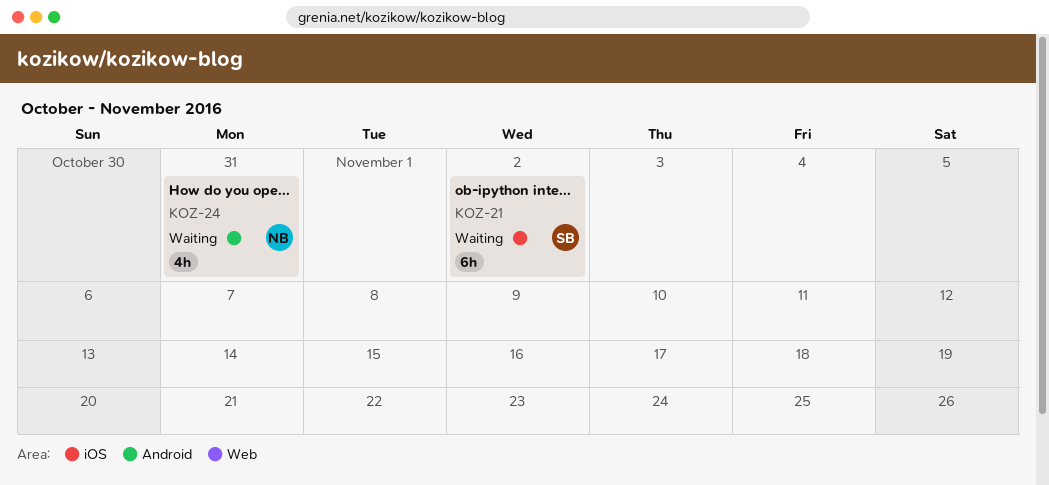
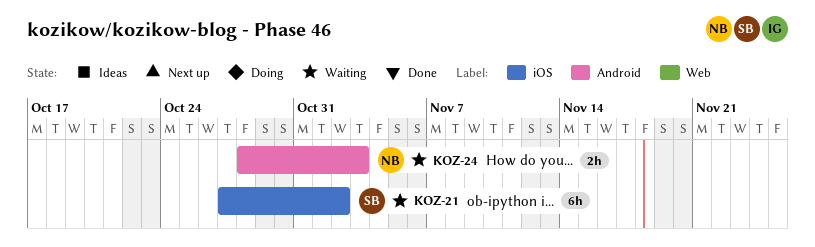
KOZ-24, estimate: 4h -> 2h
KOZ-24, due: Oct 31 -> Nov 3

